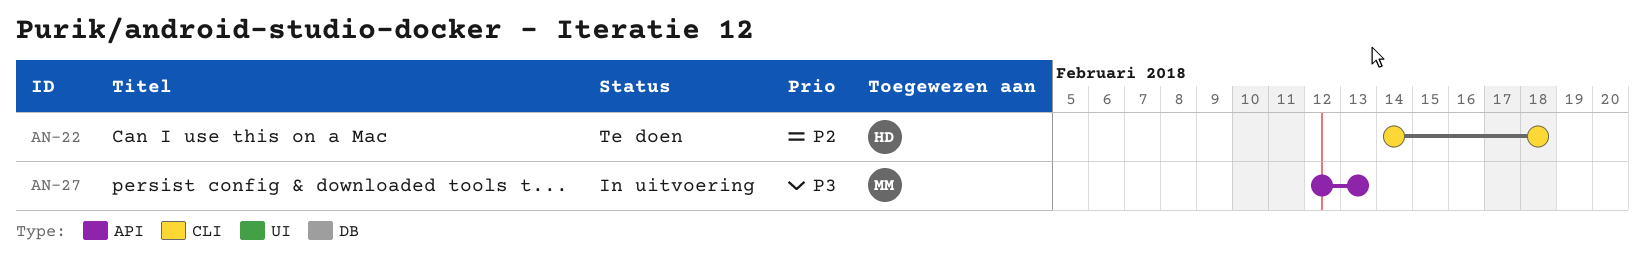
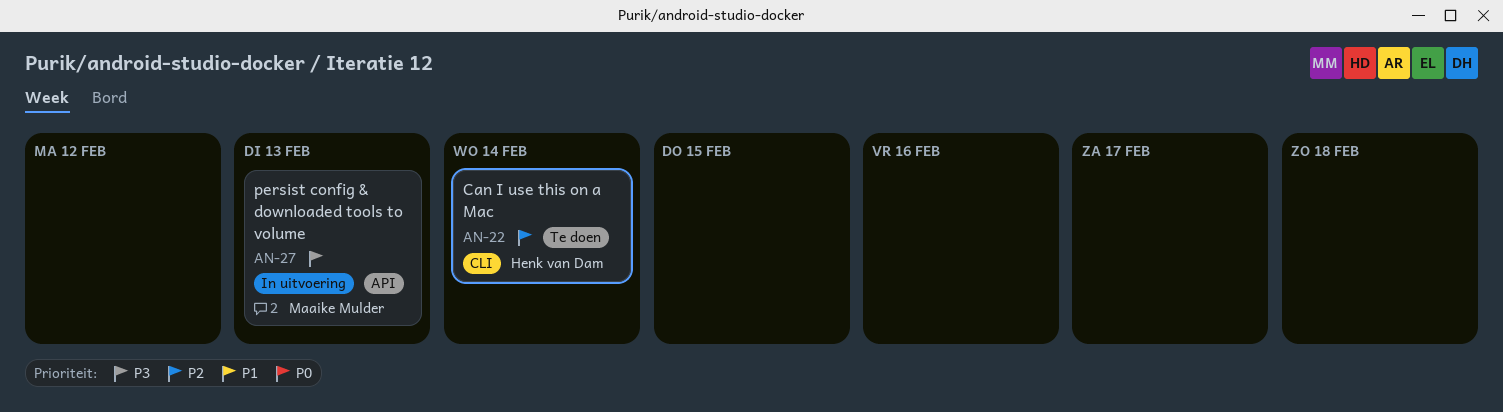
AN-22, due: Feb 18 -> Feb 14

